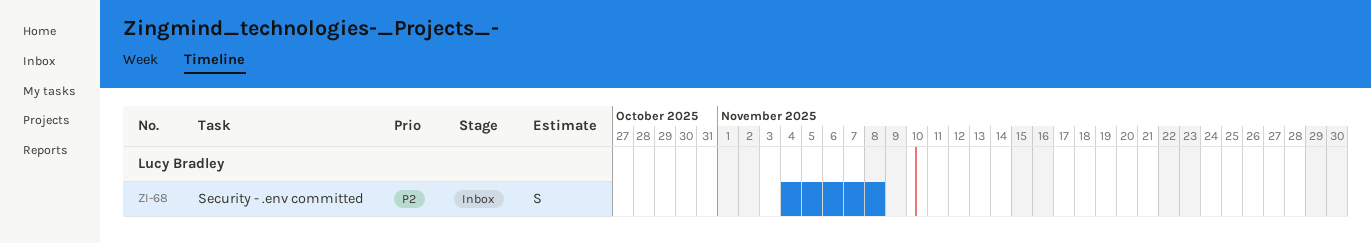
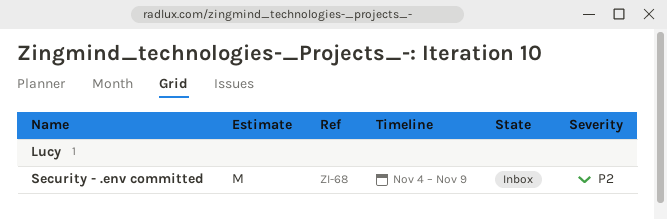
ZI-68, estimate: S -> M
ZI-68, due: Nov 8 -> Nov 9

